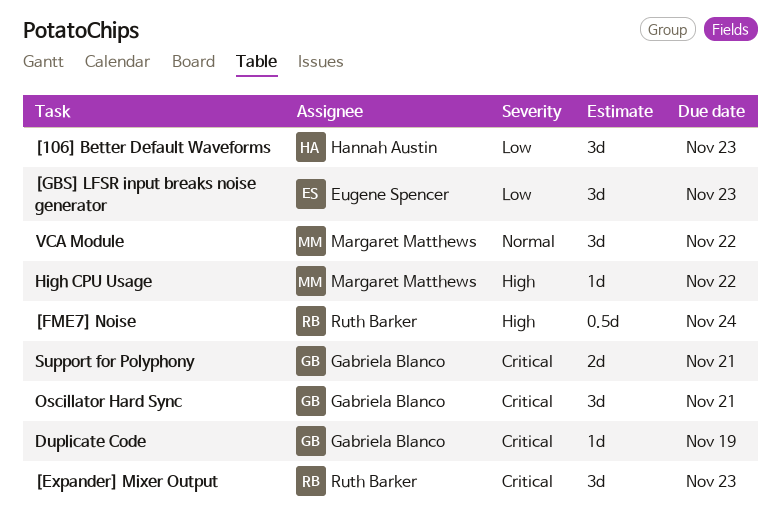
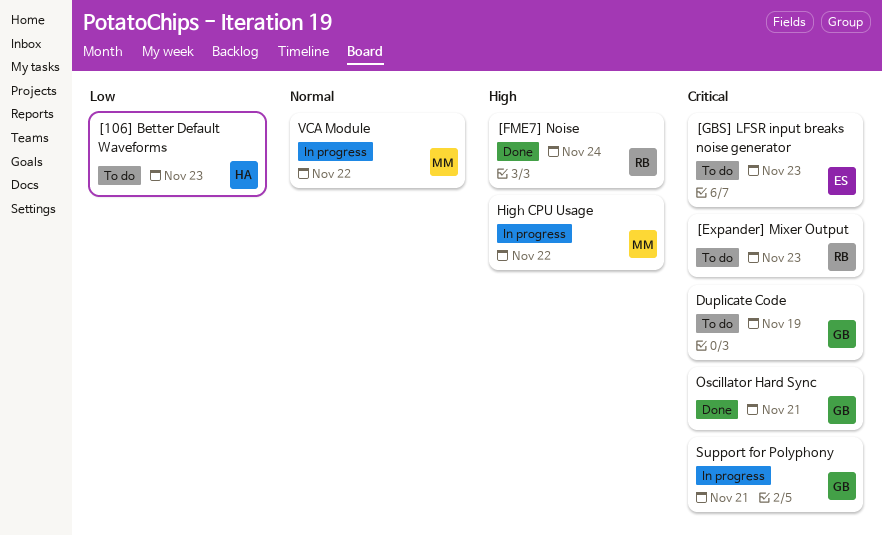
[GBS] LFSR input breaks noise generator, priority: Low -> Critical

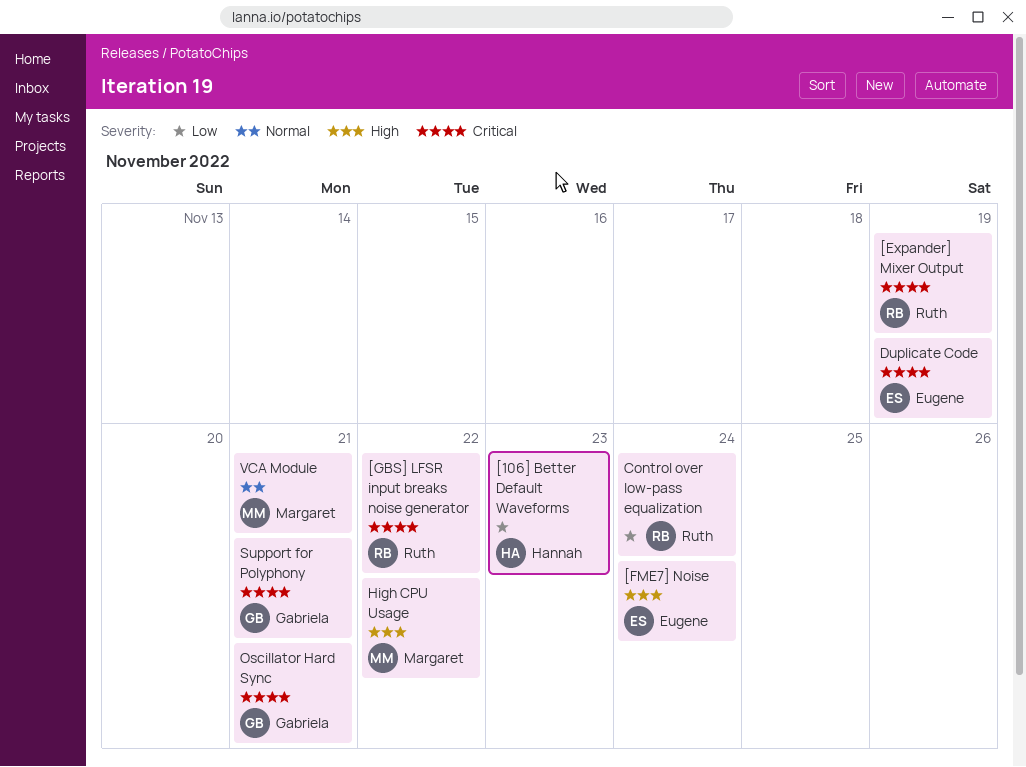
[Expander] Mixer Output, due: Nov 23 -> Nov 19
[FME7] Noise, owner: Ruth -> Eugene
[GBS] LFSR input breaks noise generator, owner: Eugene -> Ruth
[GBS] LFSR input breaks noise generator, due: Nov 23 -> Nov 22
Control over low-pass equalization: none -> present
Duplicate Code, owner: Gabriela -> Eugene
VCA Module, due: Nov 22 -> Nov 21

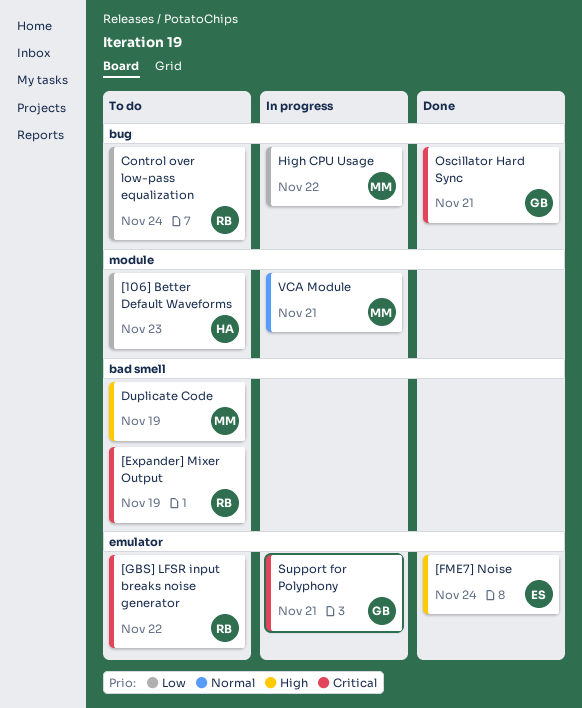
Duplicate Code, owner: Eugene -> Margaret
Duplicate Code, priority: Critical -> High
High CPU Usage, priority: High -> Low

